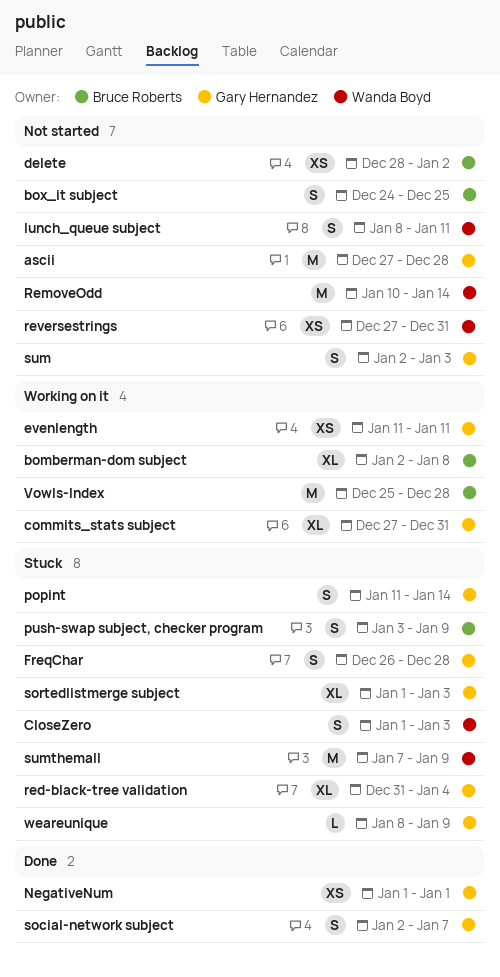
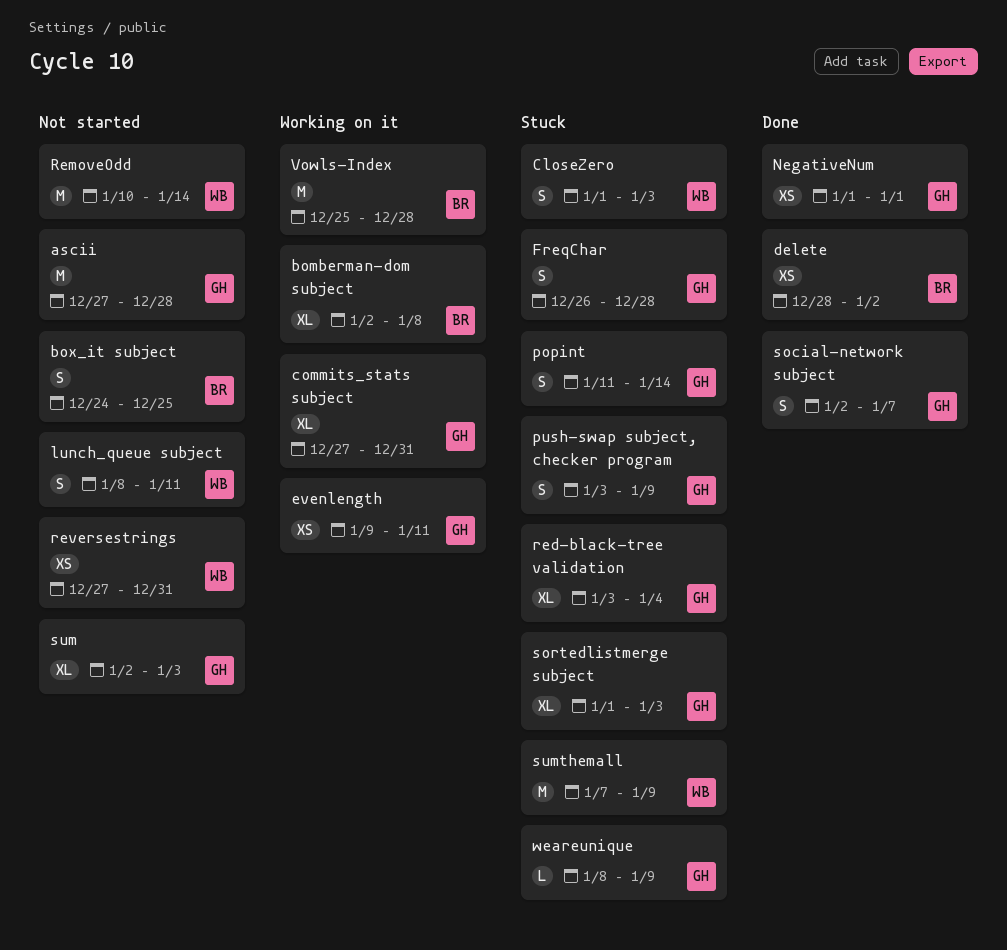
delete, status: Not started -> Done
evenlength, start: Jan 11 -> Jan 9
push-swap subject, checker program, owner: Bruce Roberts -> Gary Hernandez
red-black-tree validation, start: Dec 31 -> Jan 3
sum, estimate: S -> XL

